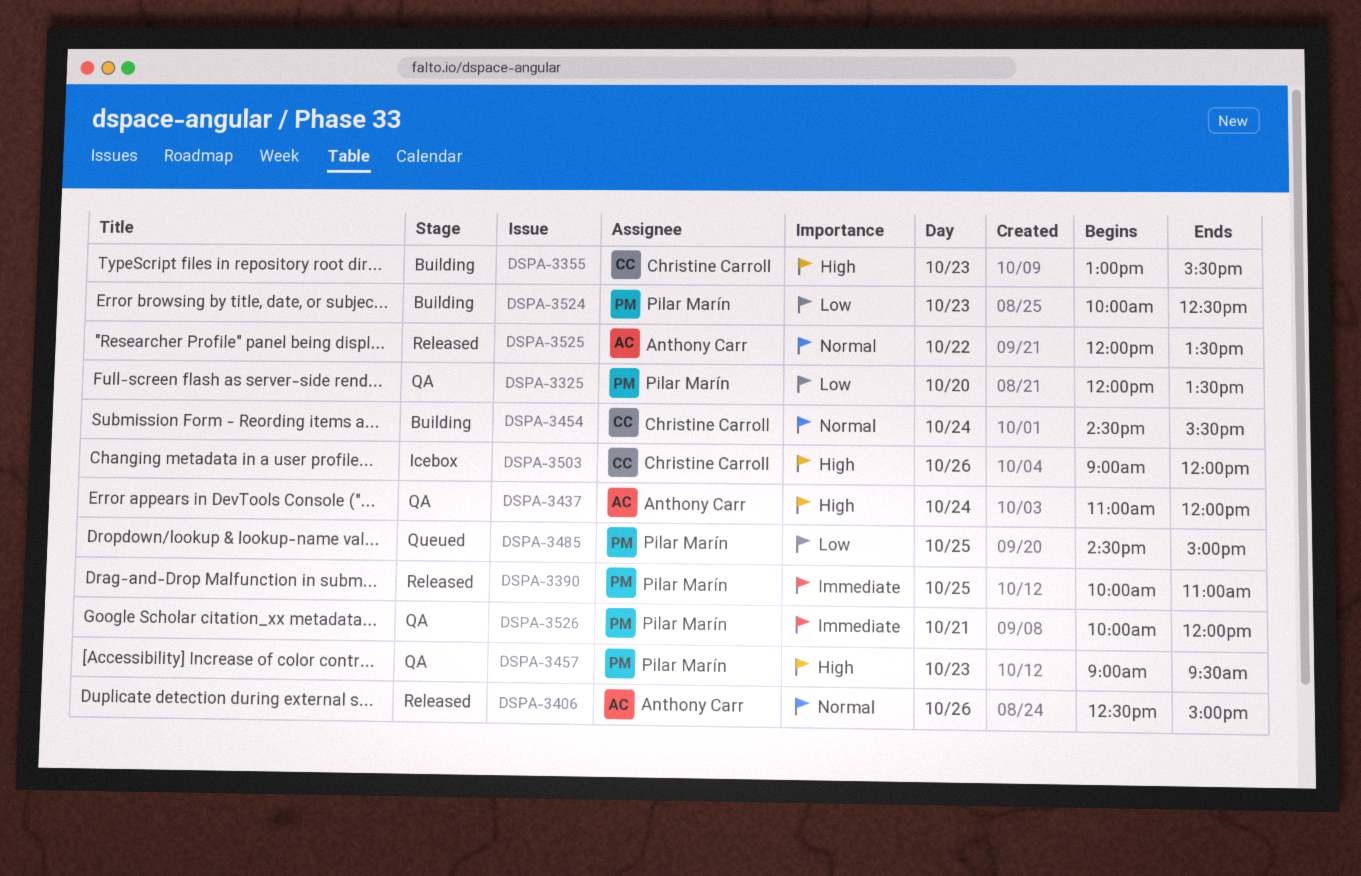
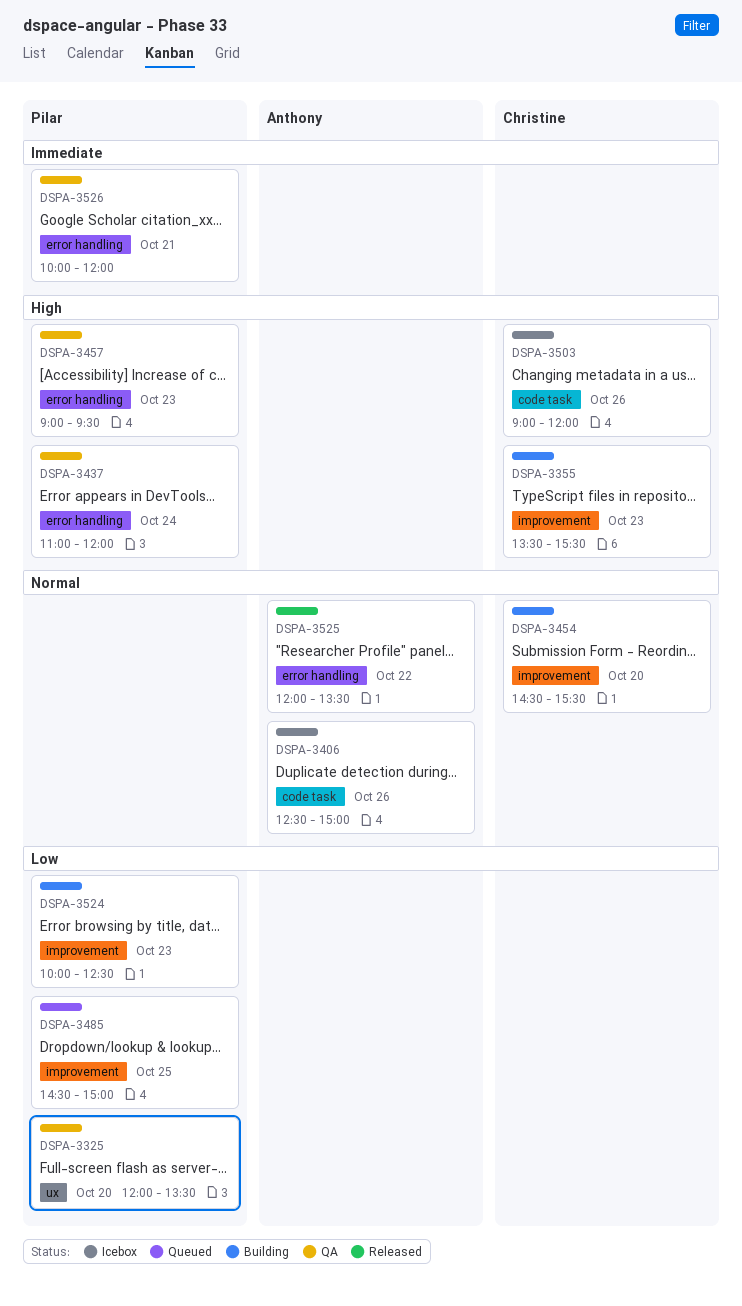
DSPA-3355, begins: 13:00 -> 13:30
DSPA-3390: present -> none
DSPA-3406, status: Released -> Icebox
DSPA-3437, owner: Anthony Carr -> Pilar Marín
DSPA-3454, day: Oct 24 -> Oct 20

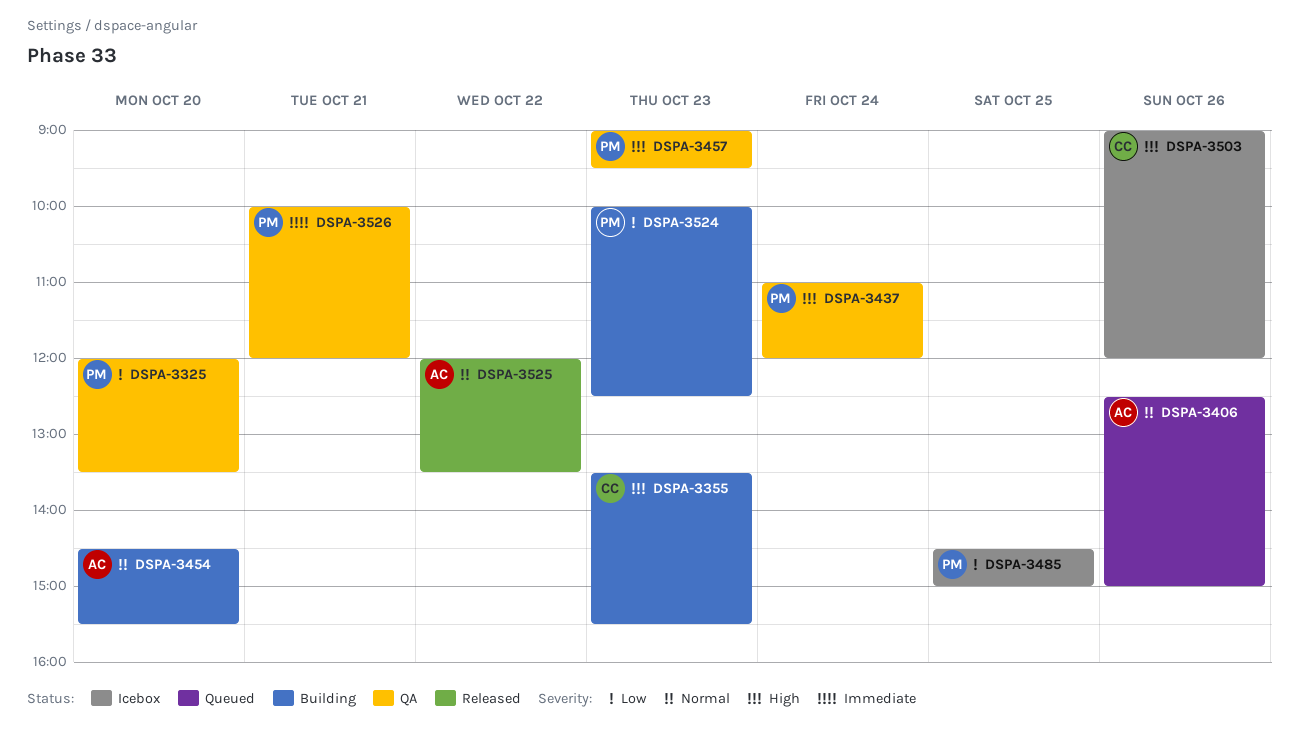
DSPA-3406, status: Icebox -> Queued
DSPA-3454, owner: Christine -> Anthony
DSPA-3485, status: Queued -> Icebox

